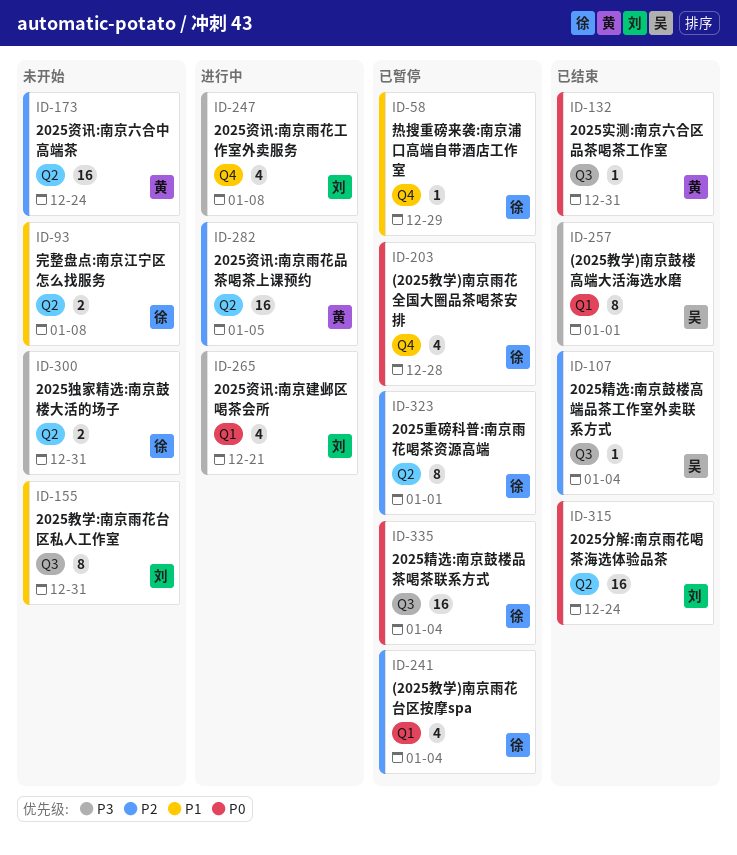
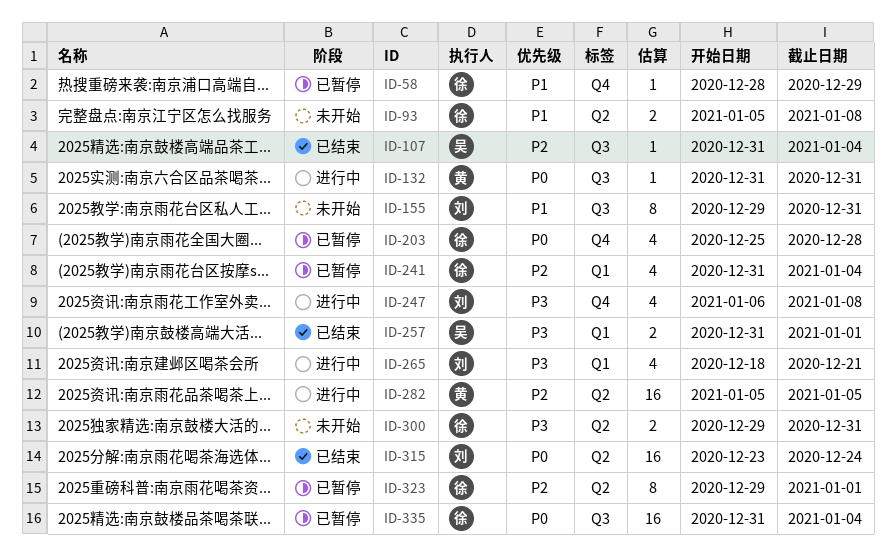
ID-132, status: 已结束 -> 进行中
ID-173: present -> none
ID-257, estimate: 8 -> 2

